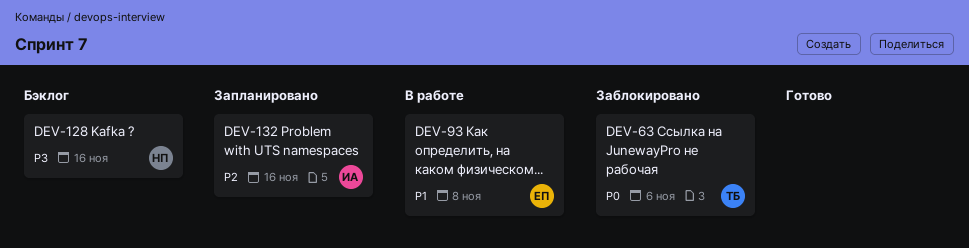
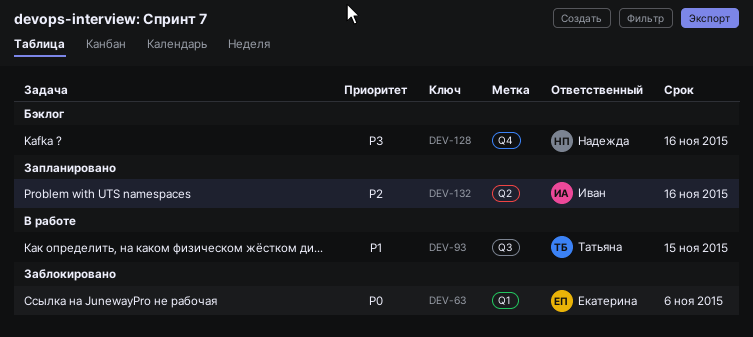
DEV-63, owner: Татьяна -> Екатерина
DEV-93, owner: Екатерина -> Татьяна
DEV-93, due: Nov 8 -> Nov 15

